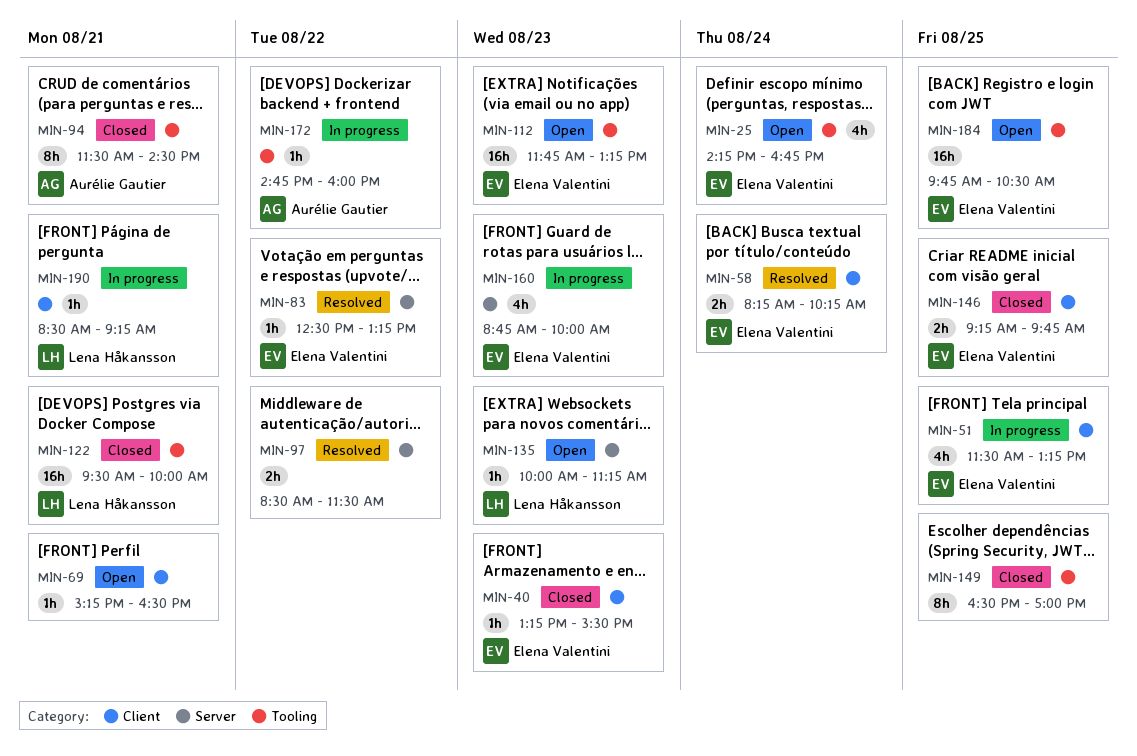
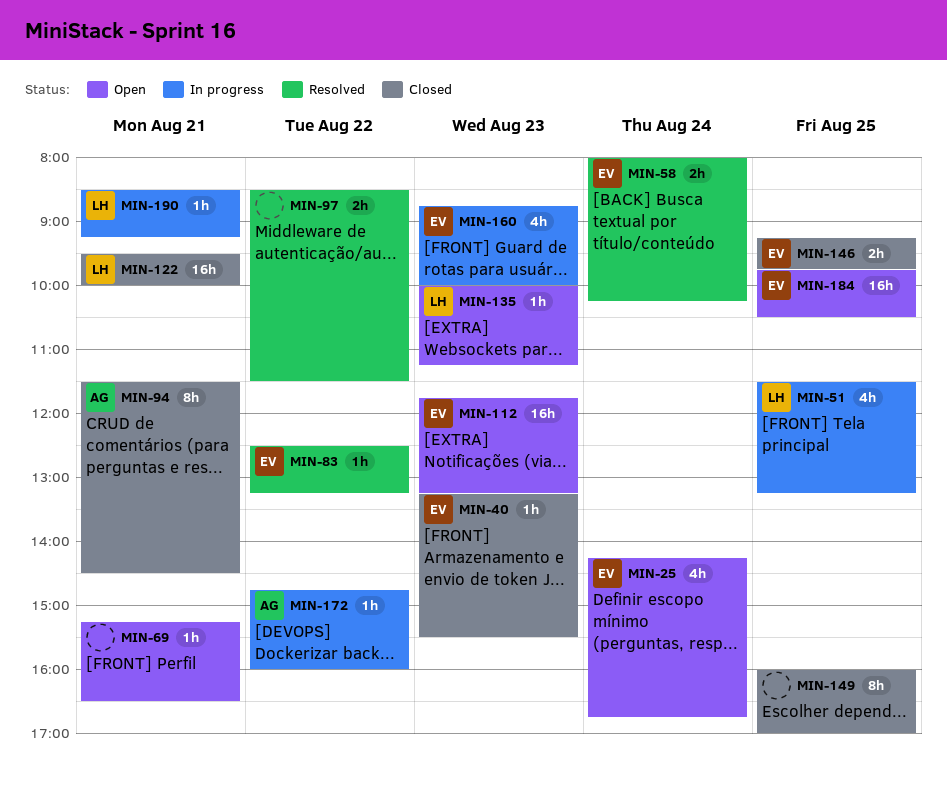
MIN-51, owner: Elena Valentini -> Lena Håkansson
MIN-58, begins: 08:15 -> 08:00
MIN-149, begins: 16:30 -> 16:00

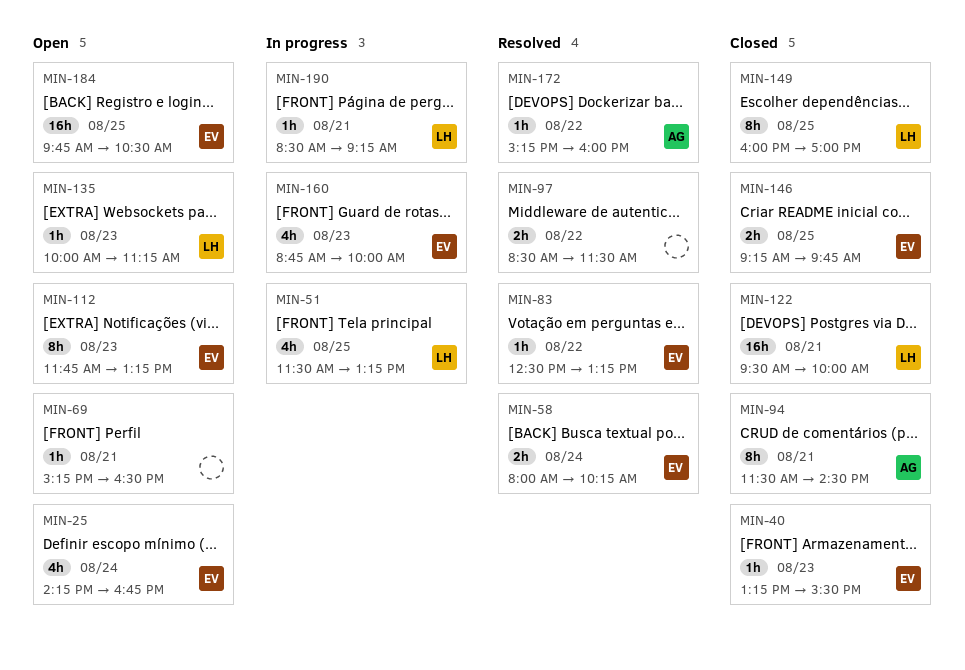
MIN-112, estimate: 16h -> 8h
MIN-149, owner: none -> LH
MIN-172, status: In progress -> Resolved
MIN-172, begins: 14:45 -> 15:15

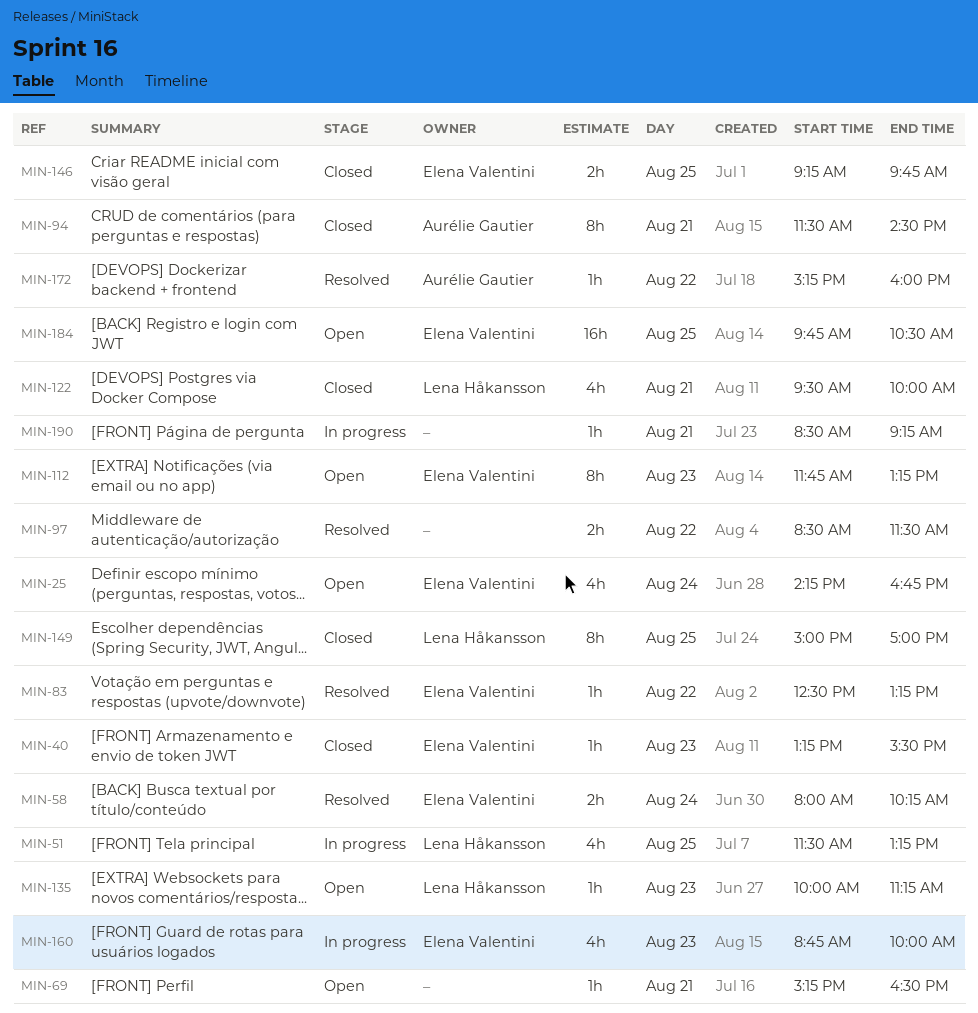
MIN-122, estimate: 16h -> 4h
MIN-149, begins: 16:00 -> 15:00
MIN-190, owner: Lena Håkansson -> none

